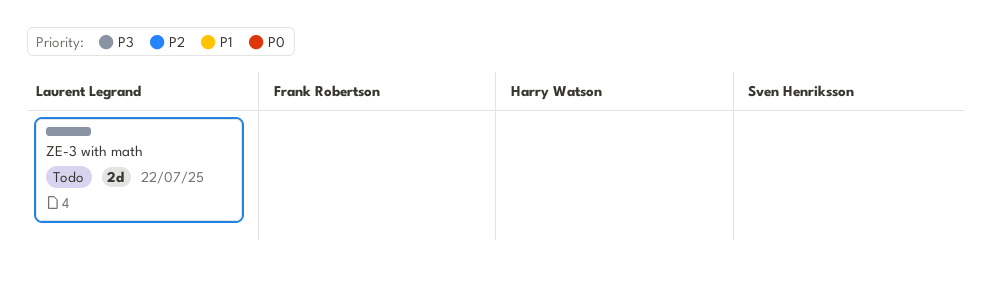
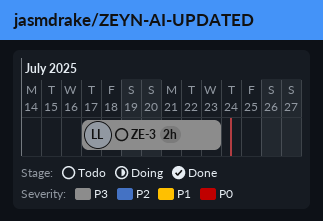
ZE-3, estimate: 2d -> 2h
ZE-3, due: Jul 22 -> Jul 23

